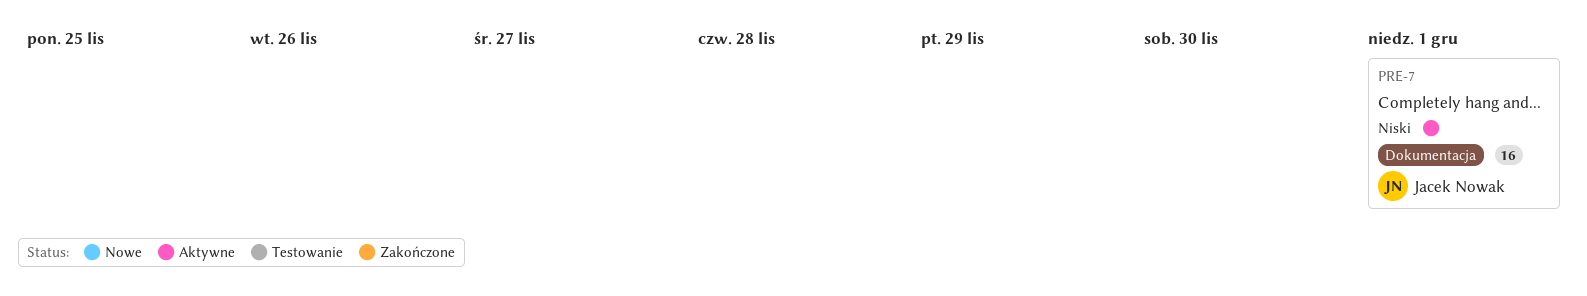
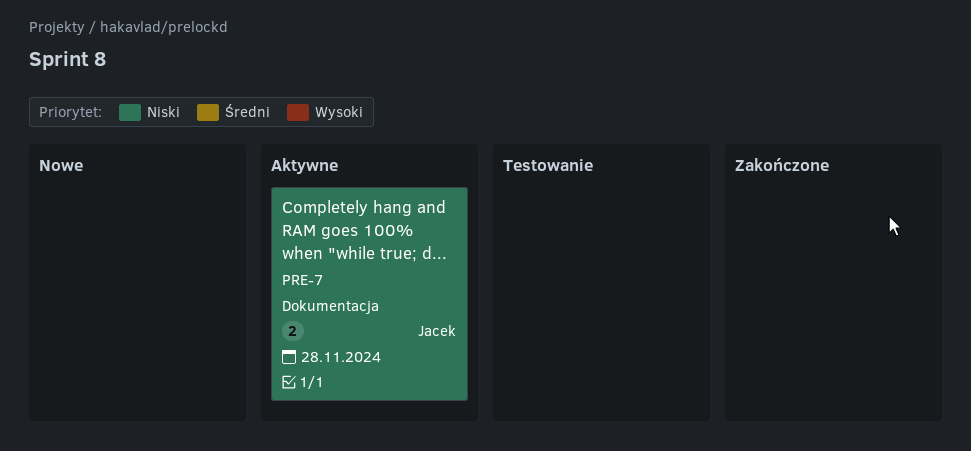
PRE-7, estimate: 16 -> 2
PRE-7, due: Dec 1 -> Nov 28

